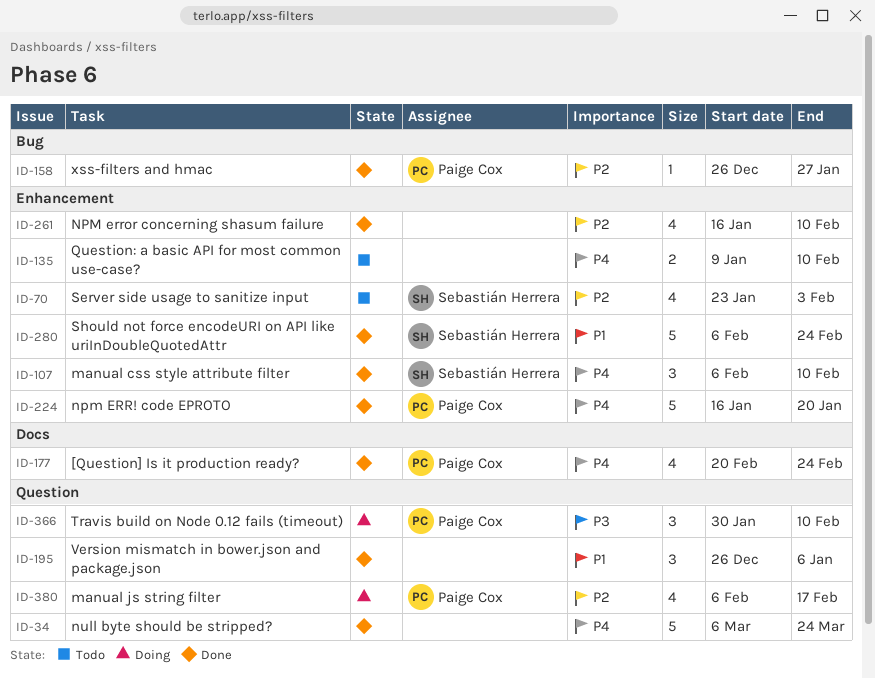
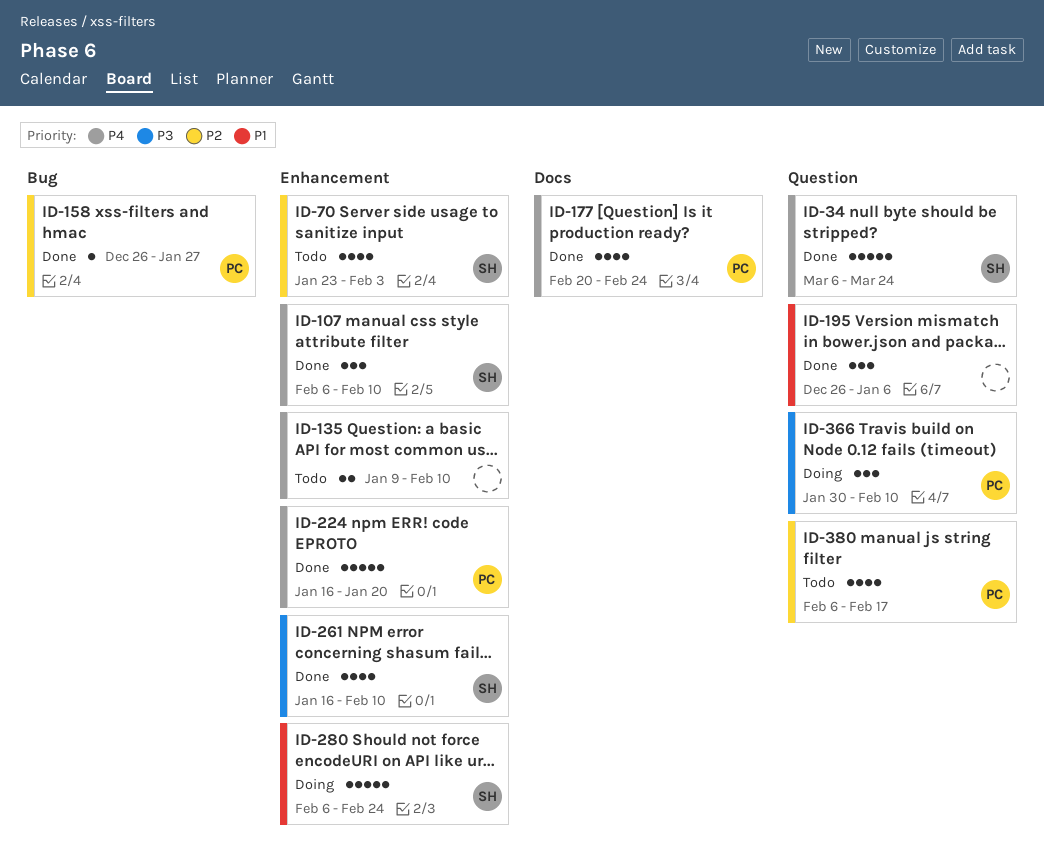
ID-34, owner: none -> Sebastián Herrera
ID-261, owner: none -> Sebastián Herrera
ID-261, priority: P2 -> P3
ID-280, status: Done -> Doing
ID-380, status: Doing -> Todo

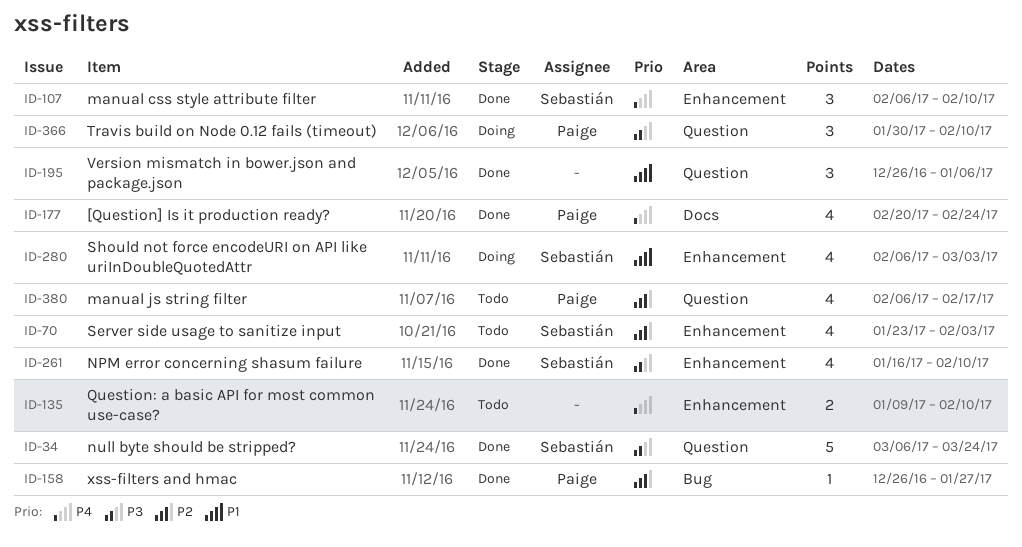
ID-34, priority: P4 -> P3
ID-224: present -> none
ID-280, estimate: 5 -> 4
ID-280, due: Feb 24 -> Mar 3

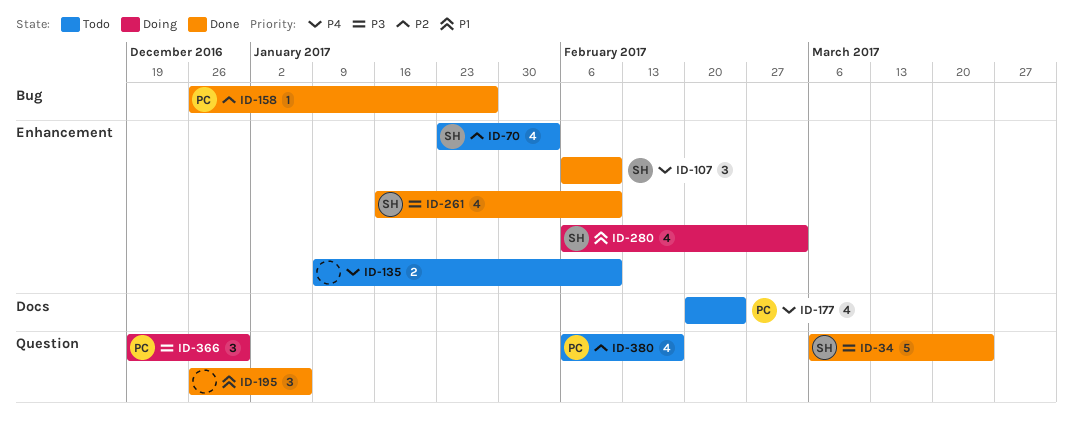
ID-177, status: Done -> Todo
ID-366, start: Jan 30 -> Dec 19
ID-366, due: Feb 10 -> Dec 30

